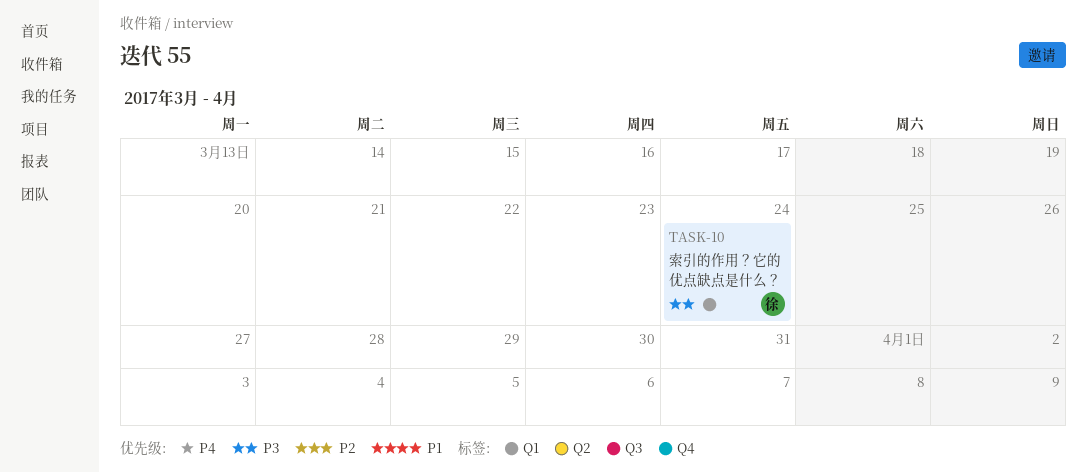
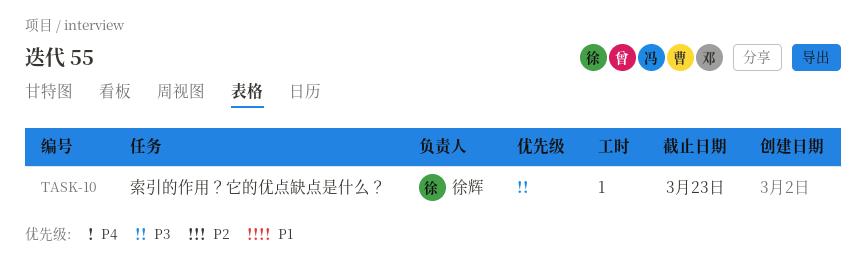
TASK-10, due: Mar 24 -> Mar 23

